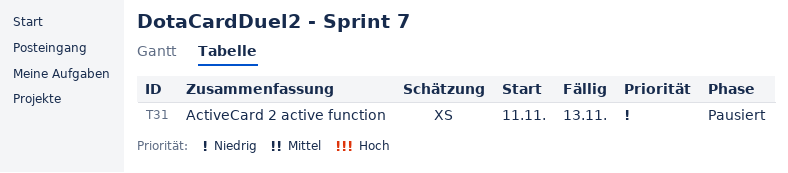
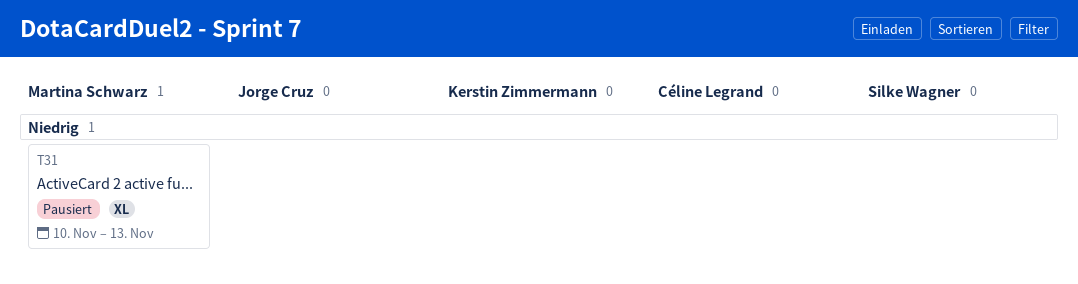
T31, estimate: XS -> XL
T31, start: Nov 11 -> Nov 10

